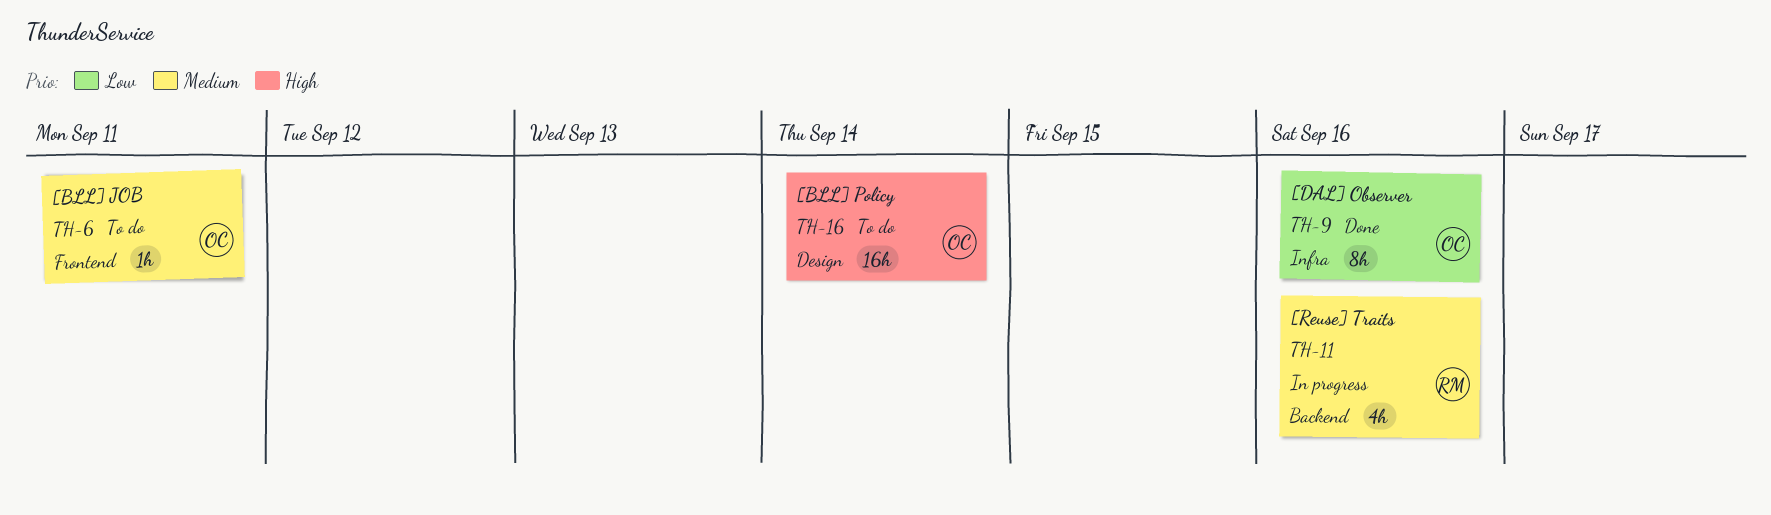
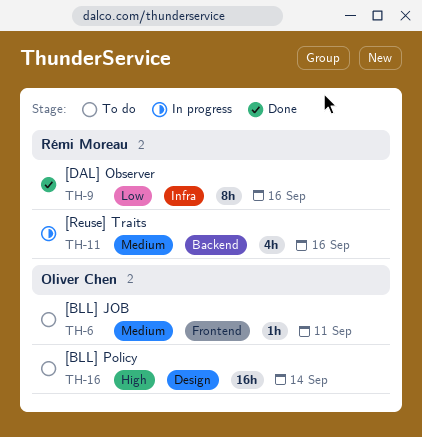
TH-9, owner: Oliver Chen -> Rémi Moreau

